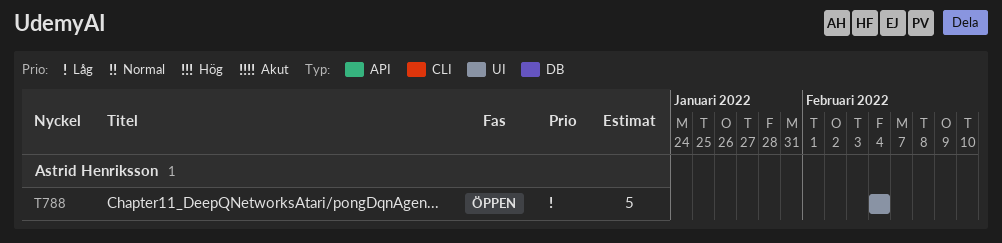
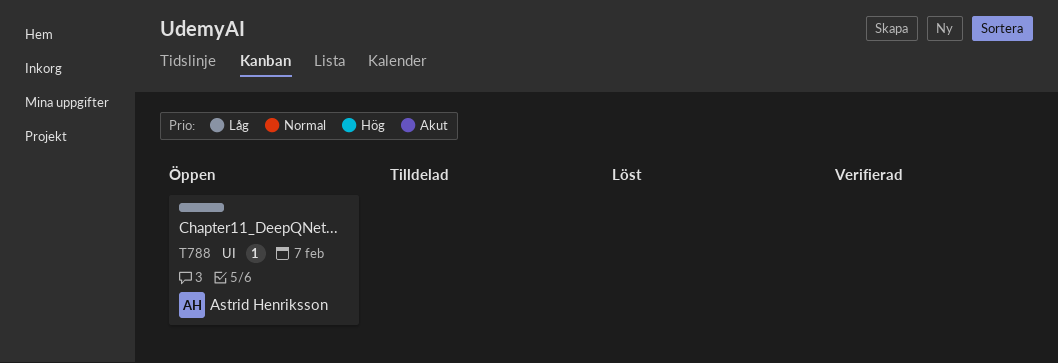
T788, estimate: 5 -> 1
T788, due: Feb 4 -> Feb 7

